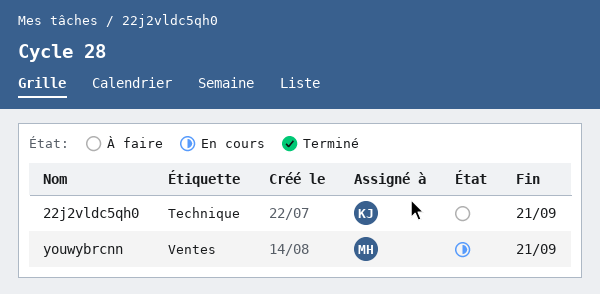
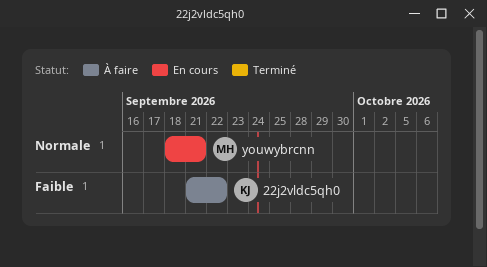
22j2vldc5qh0, due: Sep 21 -> Sep 22

